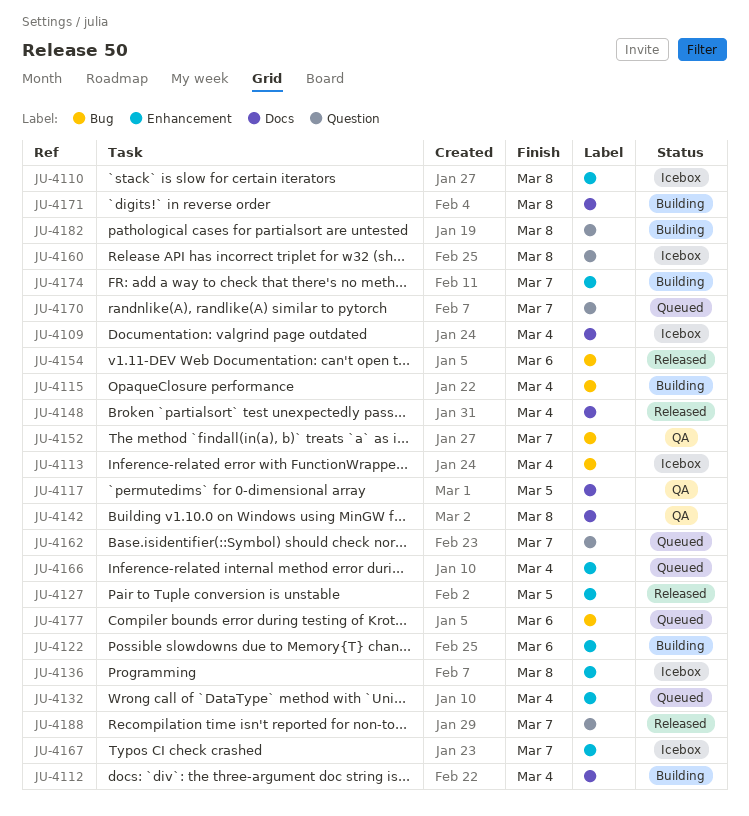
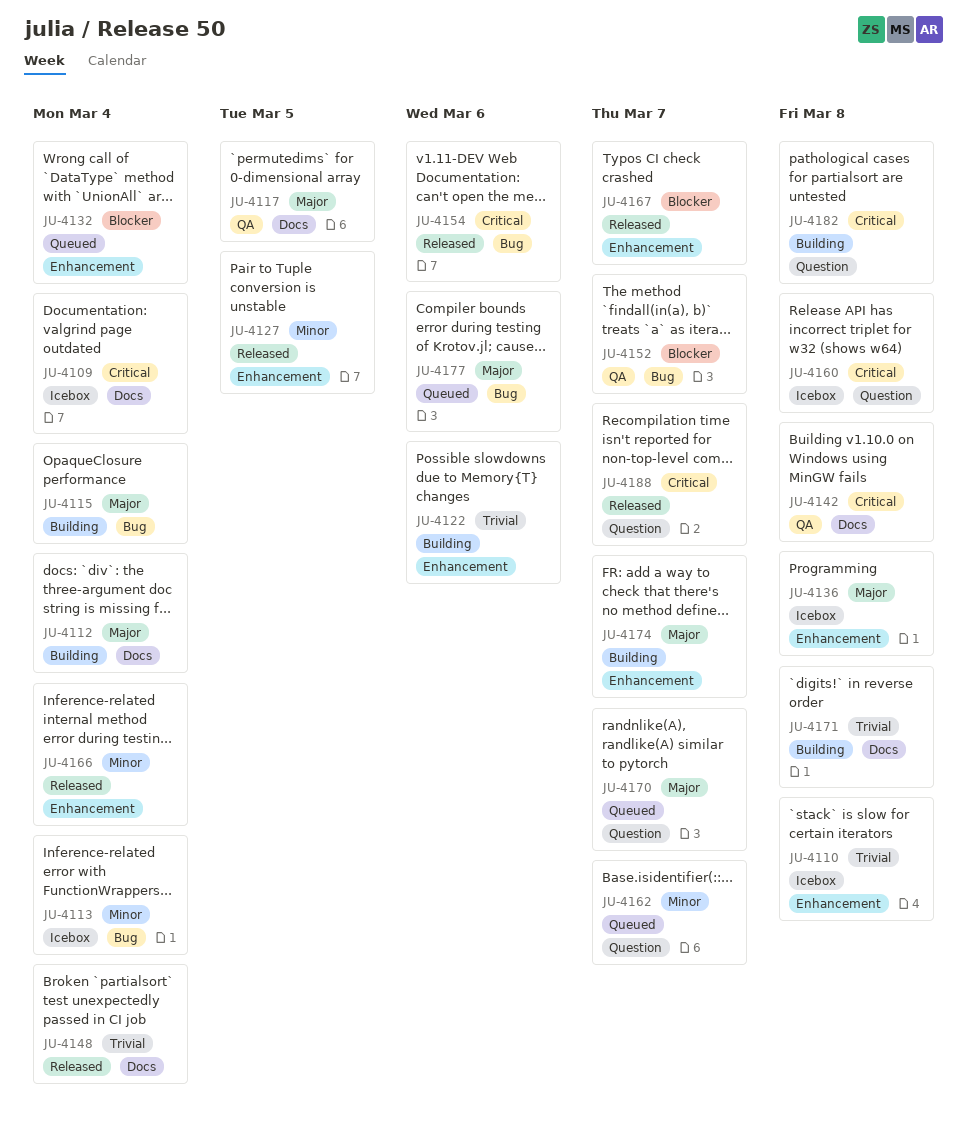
JU-4166, status: Queued -> Released
JU-4167, status: Icebox -> Released

